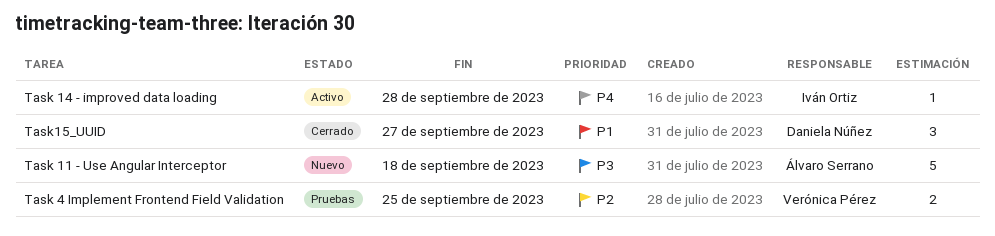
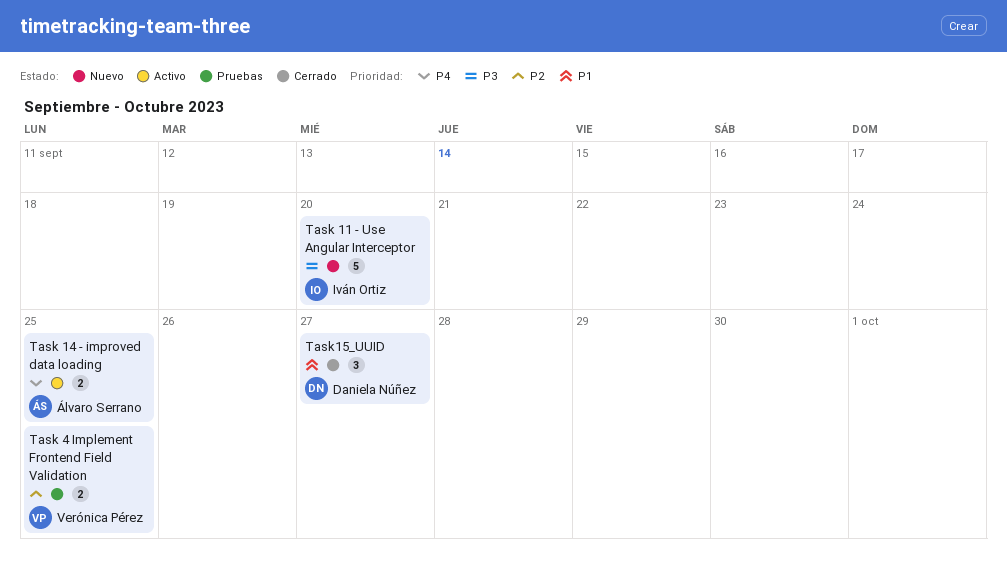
Task 11 - Use Angular Interceptor, owner: Álvaro Serrano -> Iván Ortiz
Task 11 - Use Angular Interceptor, due: Sep 18 -> Sep 20
Task 14 - improved data loading, owner: Iván Ortiz -> Álvaro Serrano
Task 14 - improved data loading, estimate: 1 -> 2
Task 14 - improved data loading, due: Sep 28 -> Sep 25

